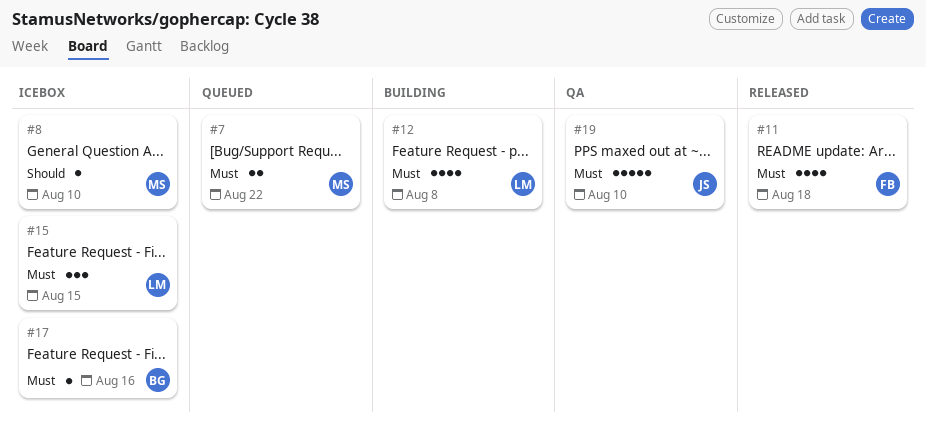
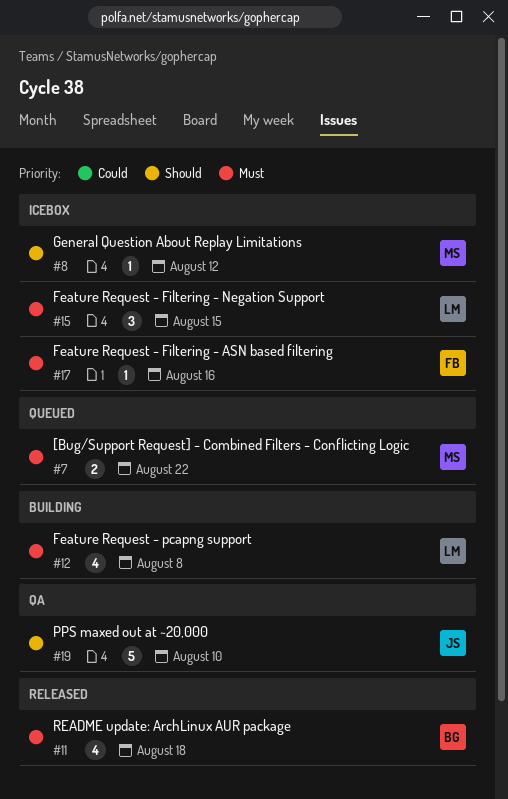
#8, due: Aug 10 -> Aug 12
#11, owner: FB -> BG
#17, owner: BG -> FB
#19, priority: Must -> Should

